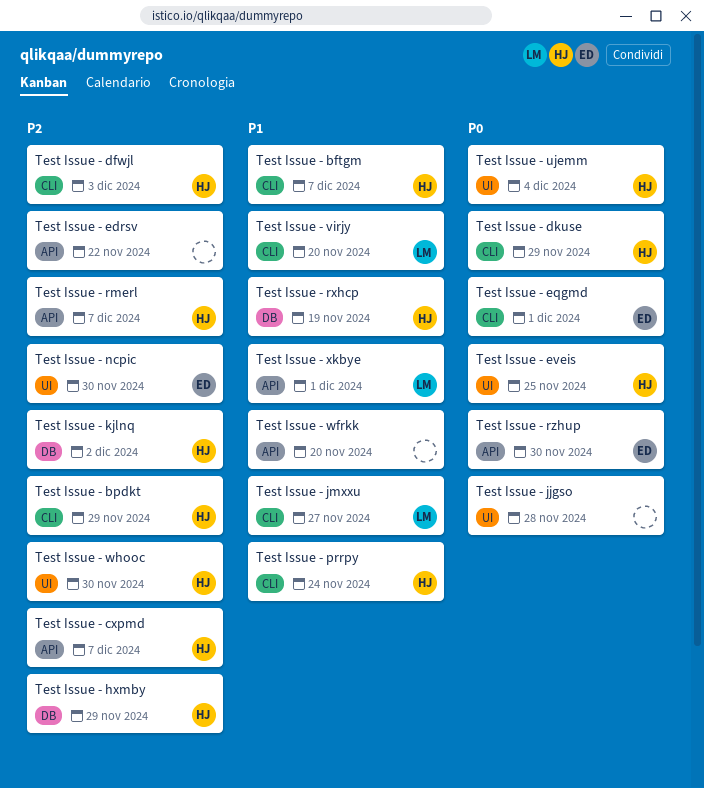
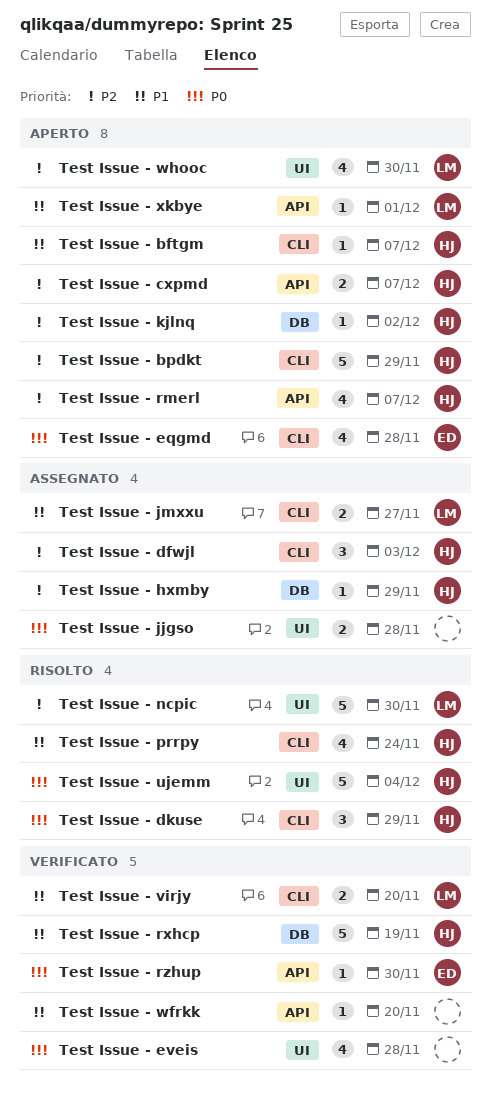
Test Issue - edrsv: present -> none
Test Issue - eqgmd, due: Dec 1 -> Nov 28
Test Issue - eveis, owner: HJ -> none
Test Issue - eveis, due: Nov 25 -> Nov 28
Test Issue - ncpic, owner: ED -> LM
Test Issue - whooc, owner: HJ -> LM

